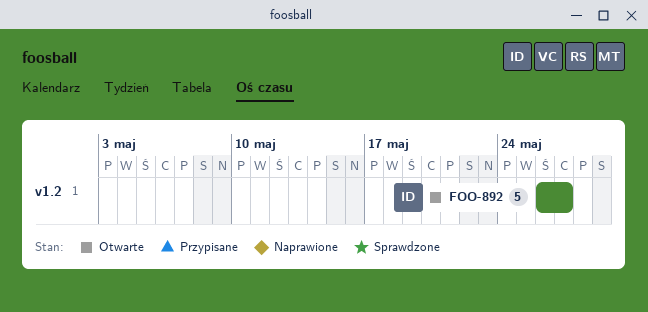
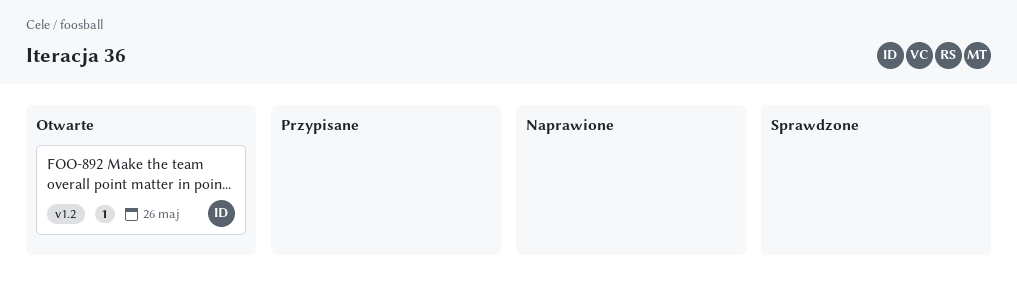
FOO-892, estimate: 5 -> 1
FOO-892, due: May 27 -> May 26

